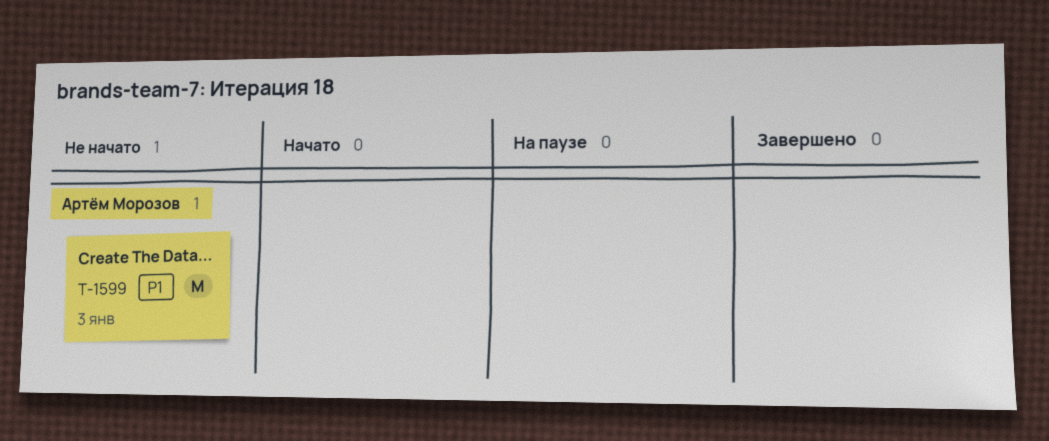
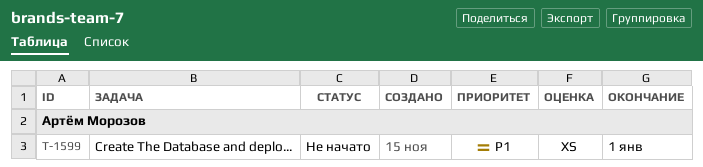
T-1599, estimate: M -> XS
T-1599, due: Jan 3 -> Jan 1

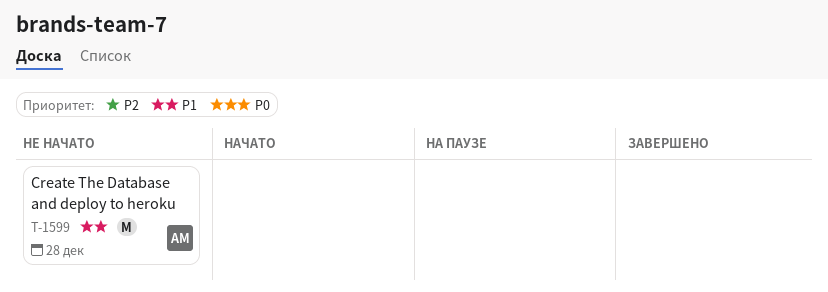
T-1599, estimate: XS -> M
T-1599, due: Jan 1 -> Dec 28

